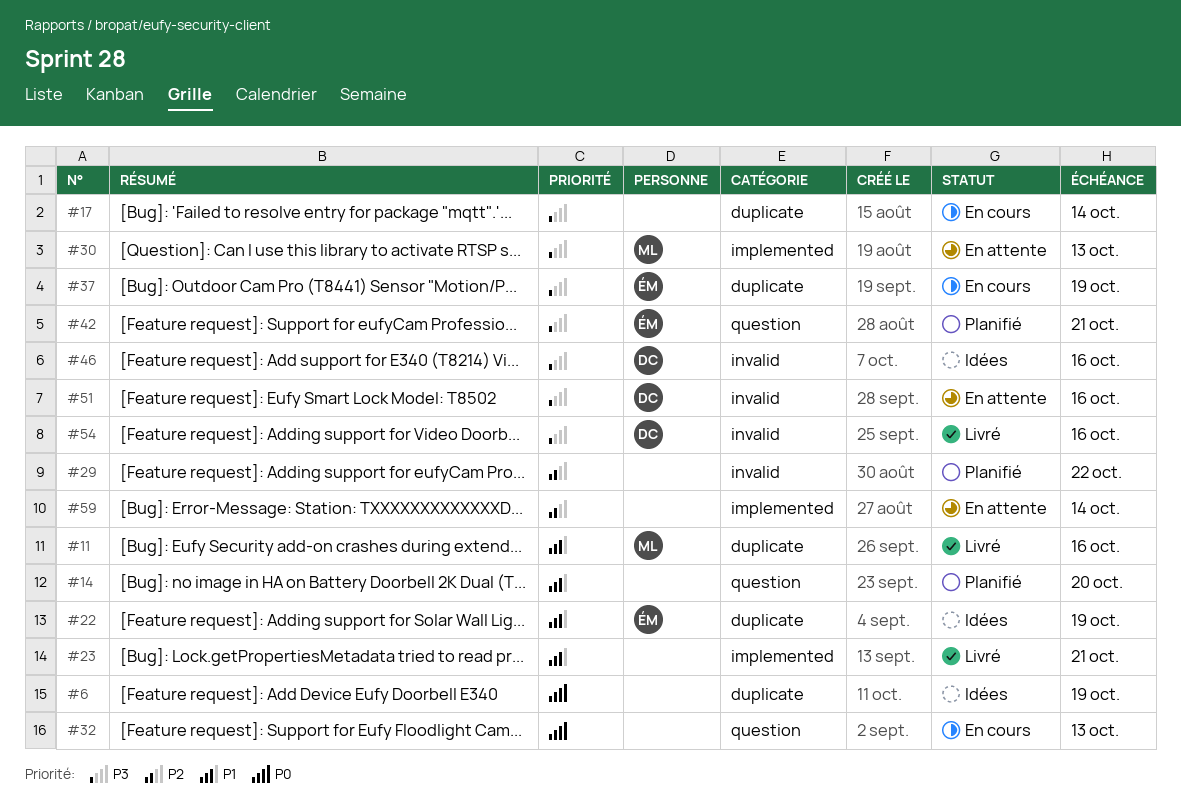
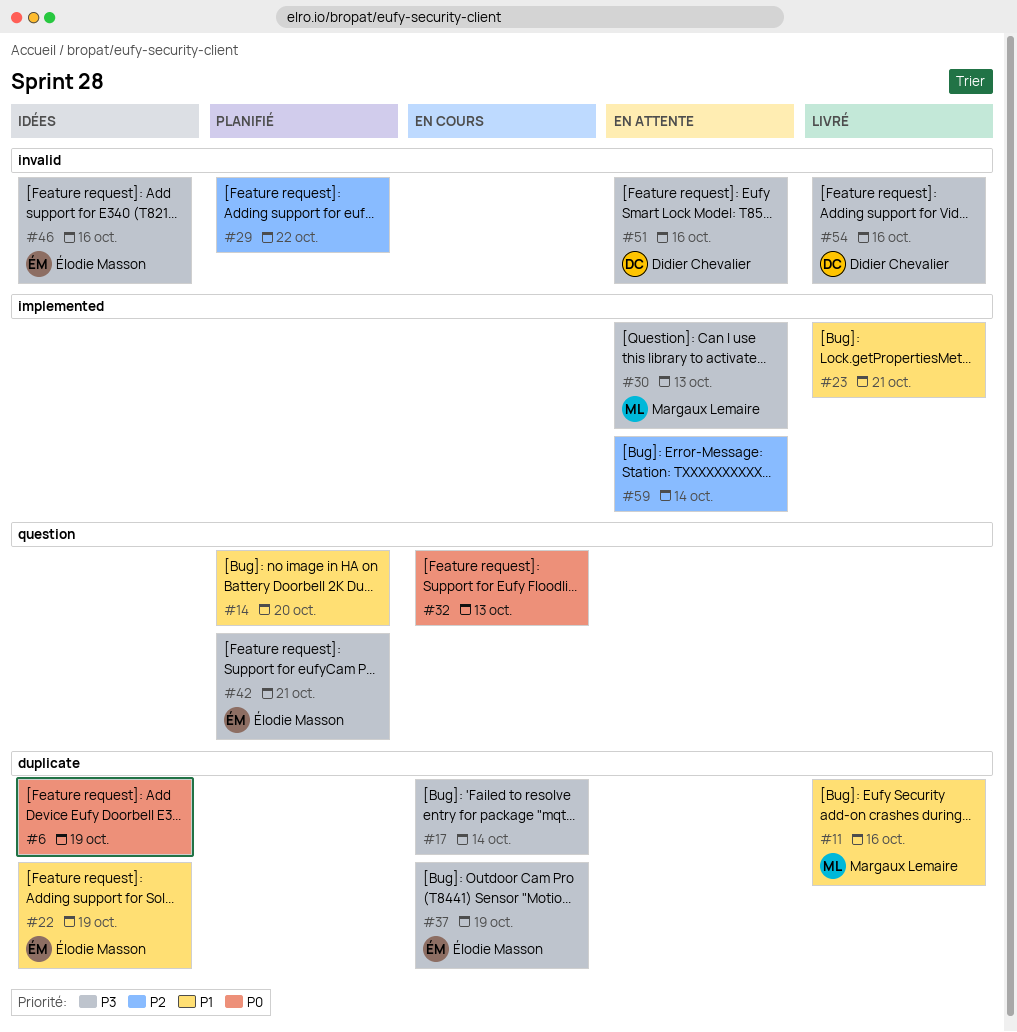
#46, owner: Didier Chevalier -> Élodie Masson

